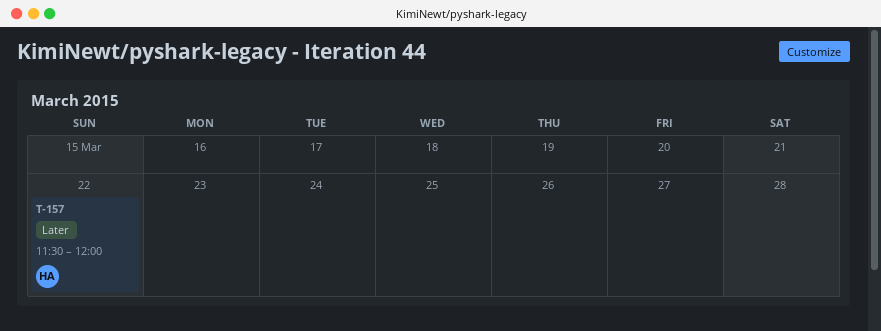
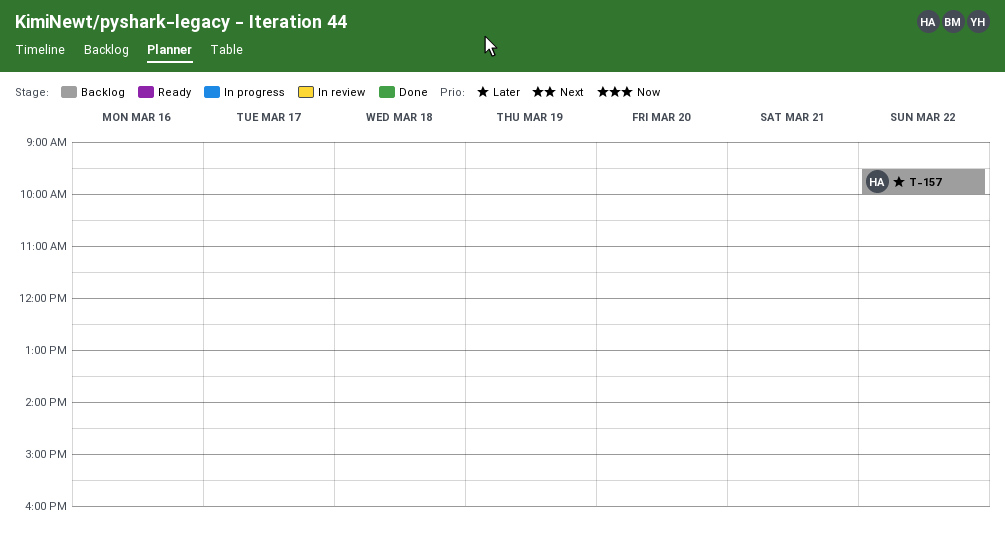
T-157, begins: 11:30 -> 09:30
T-157, ends: 12:00 -> 10:00

